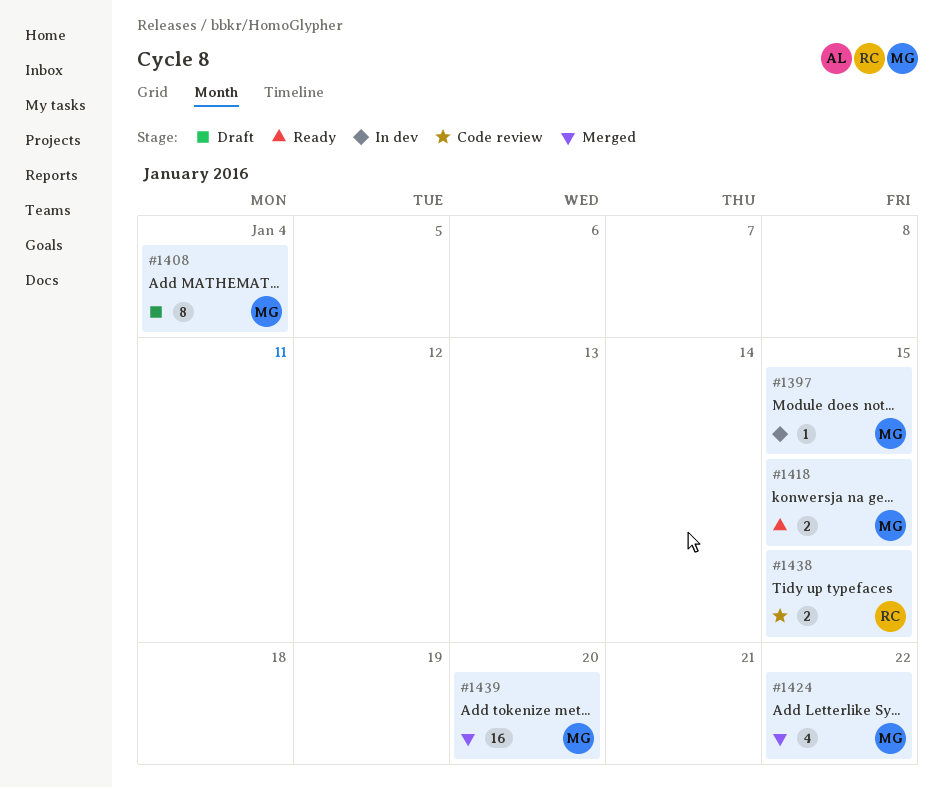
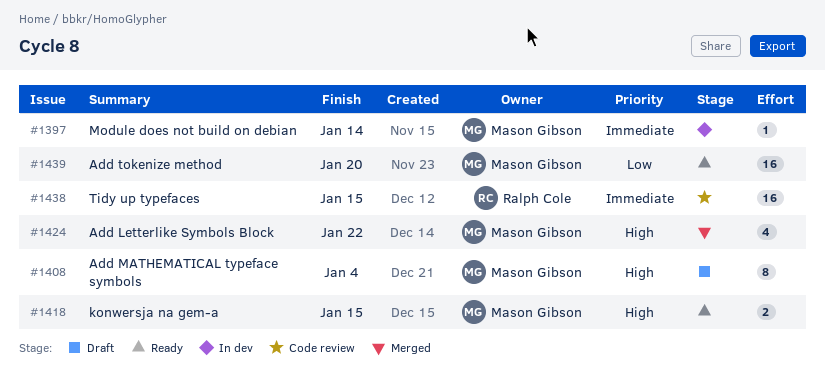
#1397, due: Jan 15 -> Jan 14
#1438, estimate: 2 -> 16
#1439, status: Merged -> Ready

